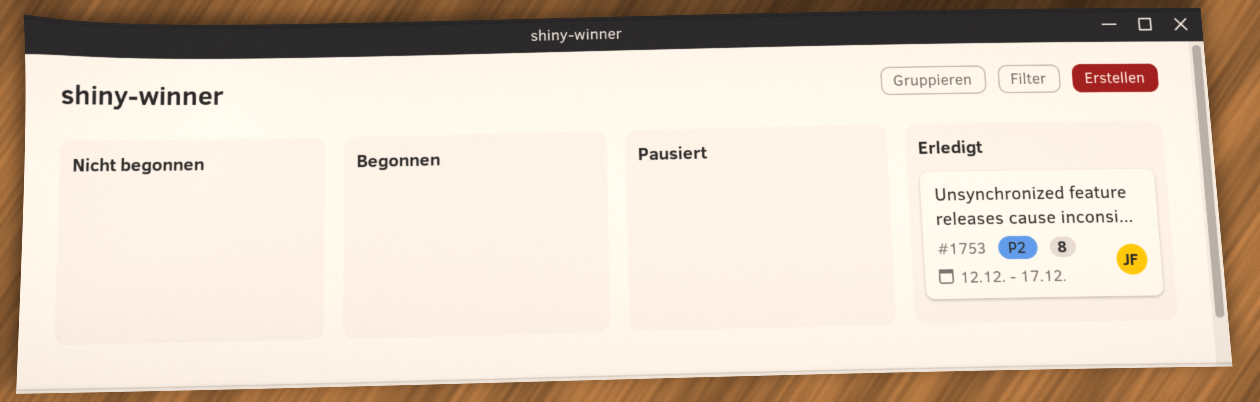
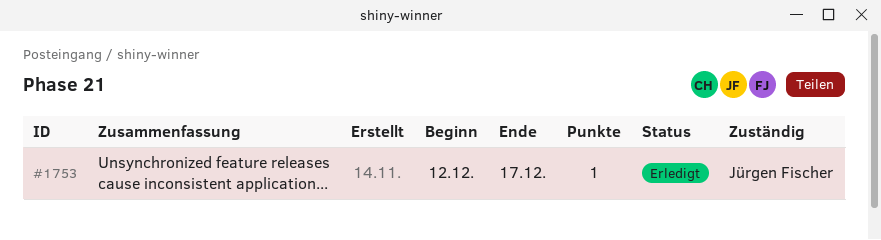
#1753, estimate: 8 -> 1

